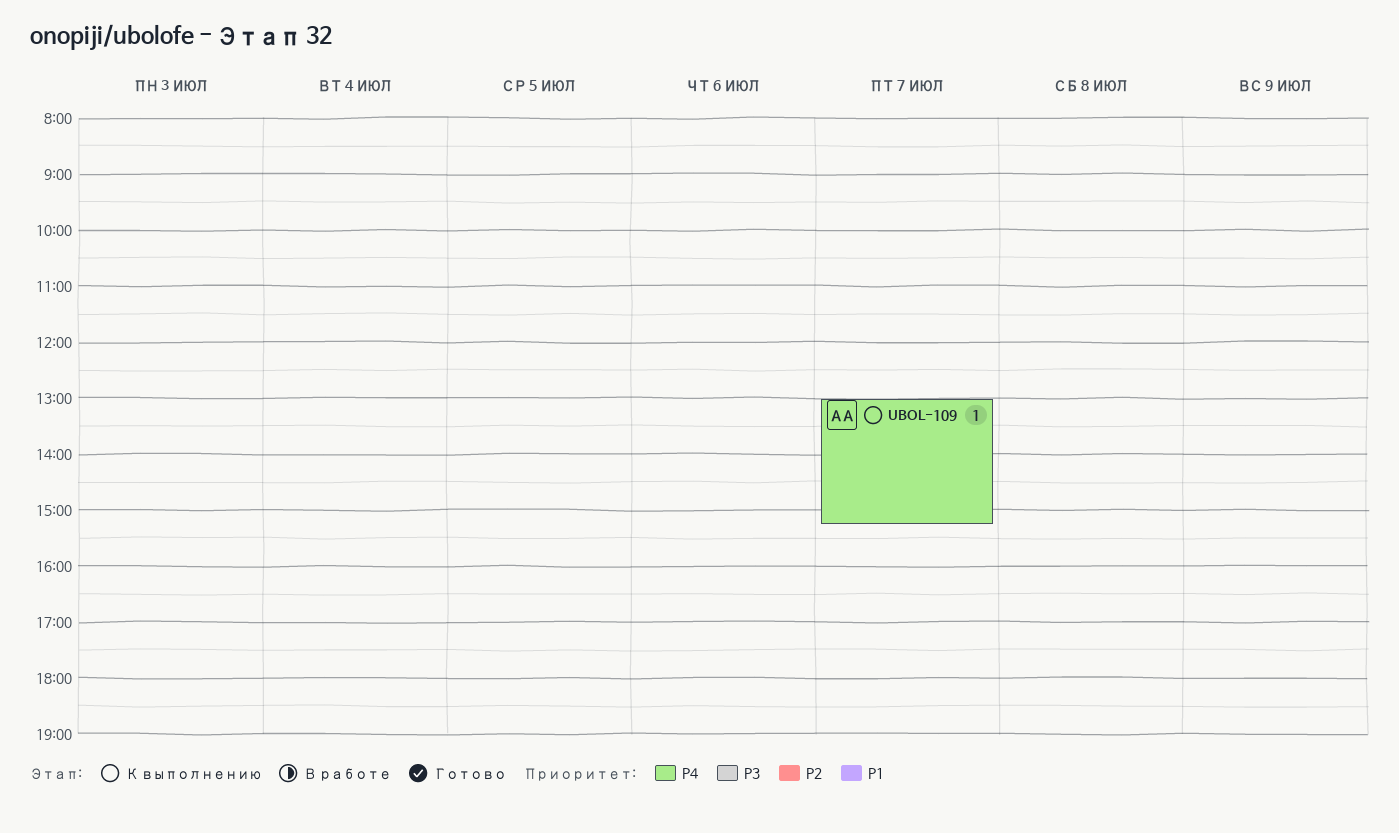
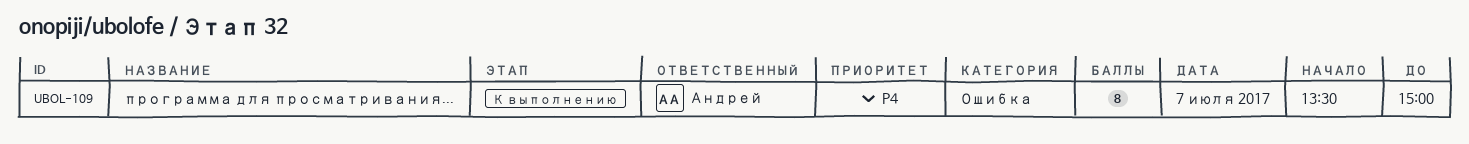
UBOL-109, estimate: 1 -> 8
UBOL-109, begins: 13:00 -> 13:30
UBOL-109, ends: 15:15 -> 15:00

